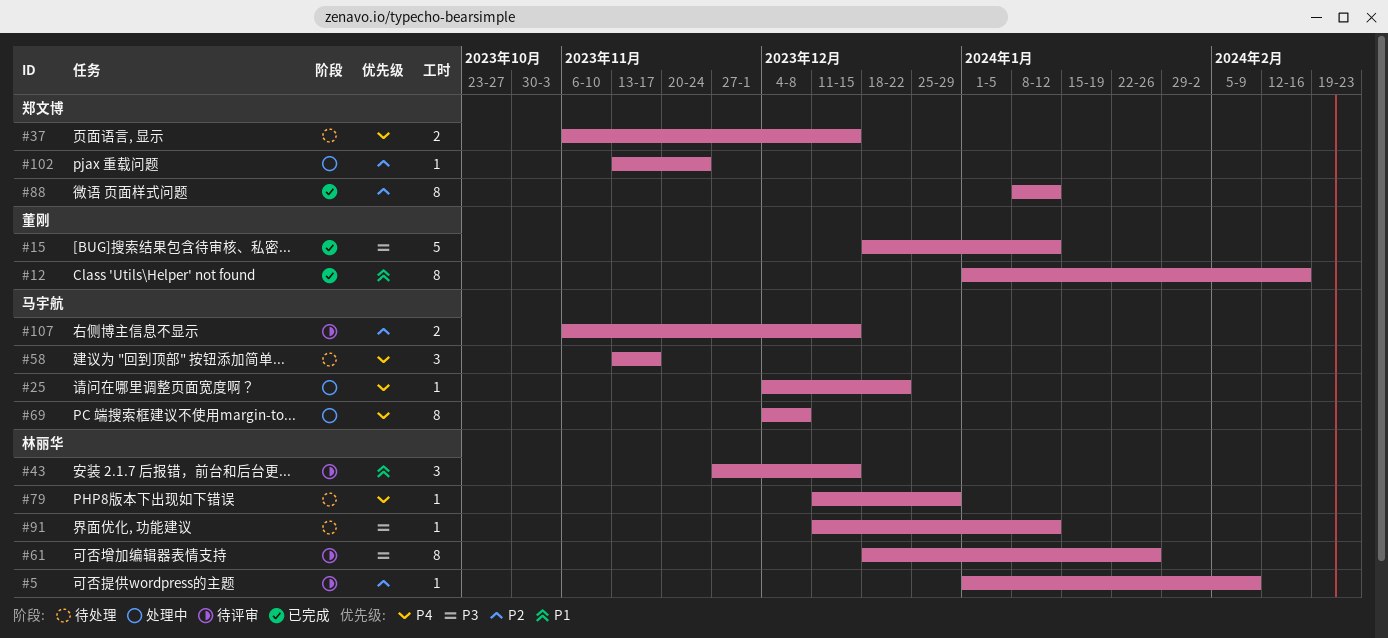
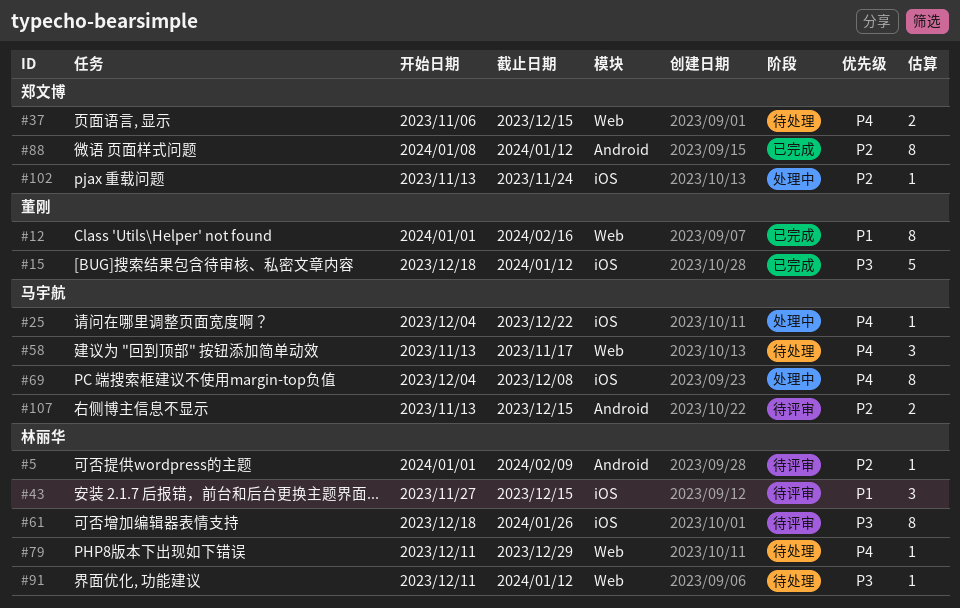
#107, start: Nov 6 -> Nov 13

